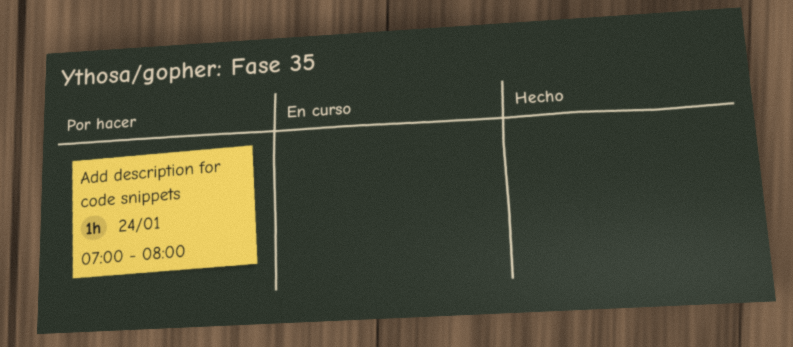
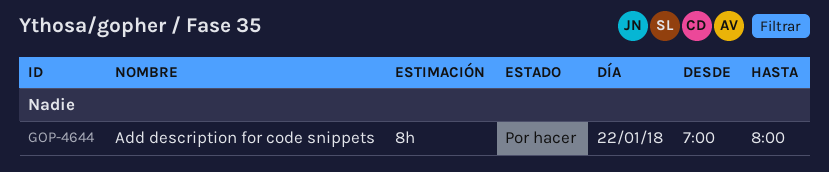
Add description for code snippets, estimate: 1h -> 8h
Add description for code snippets, day: Jan 24 -> Jan 22

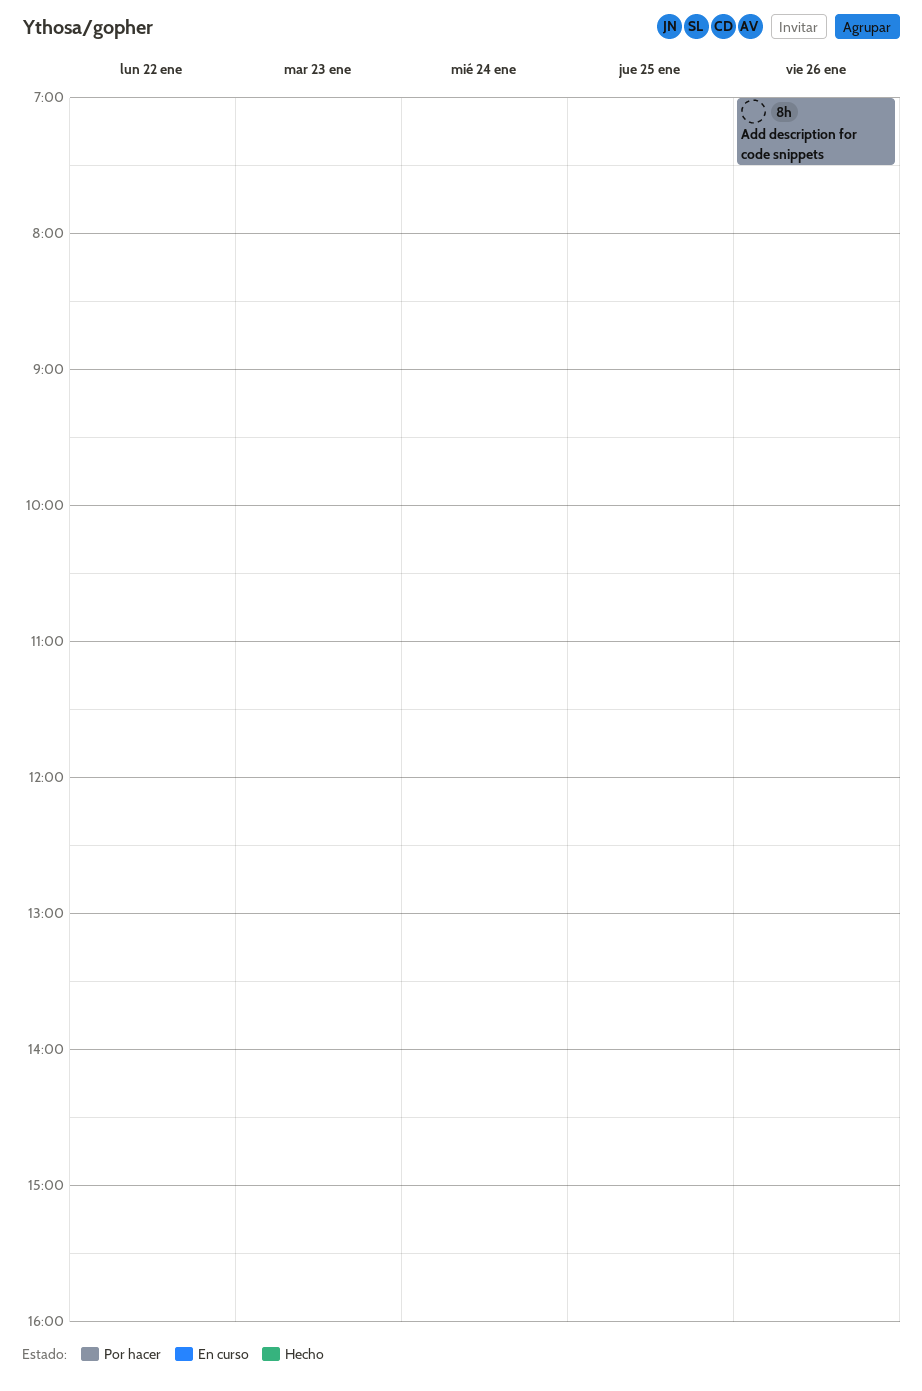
Add description for code snippets, day: Jan 22 -> Jan 26
Add description for code snippets, ends: 08:00 -> 07:30

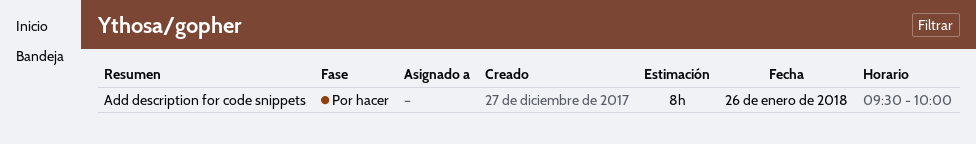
Add description for code snippets, begins: 07:00 -> 09:30
Add description for code snippets, ends: 07:30 -> 10:00

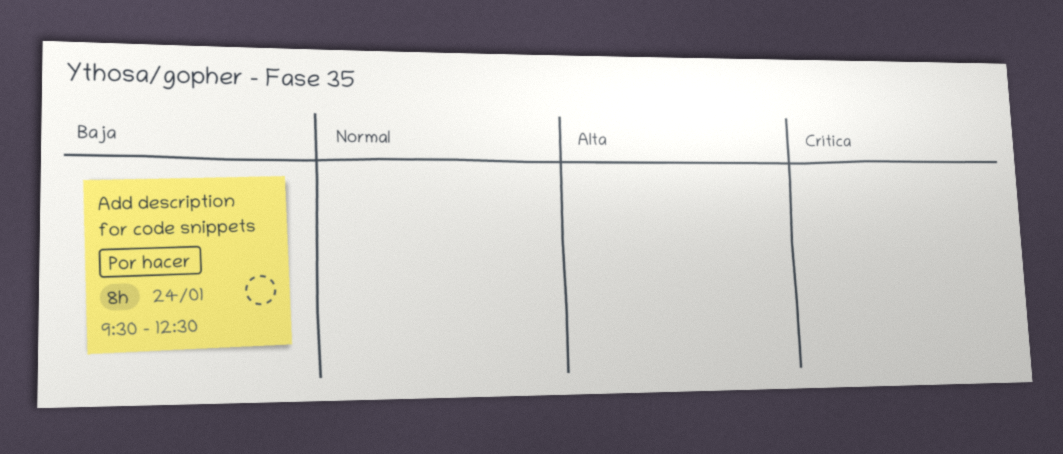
Add description for code snippets, day: Jan 26 -> Jan 24
Add description for code snippets, ends: 10:00 -> 12:30

